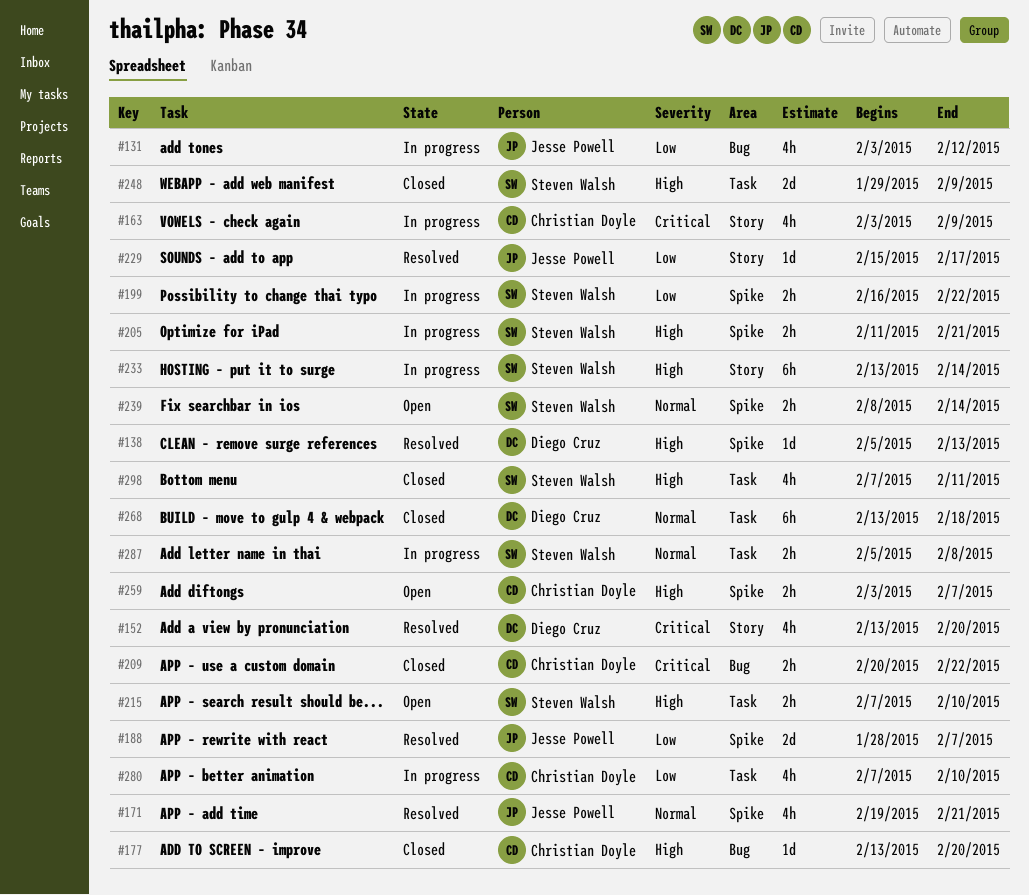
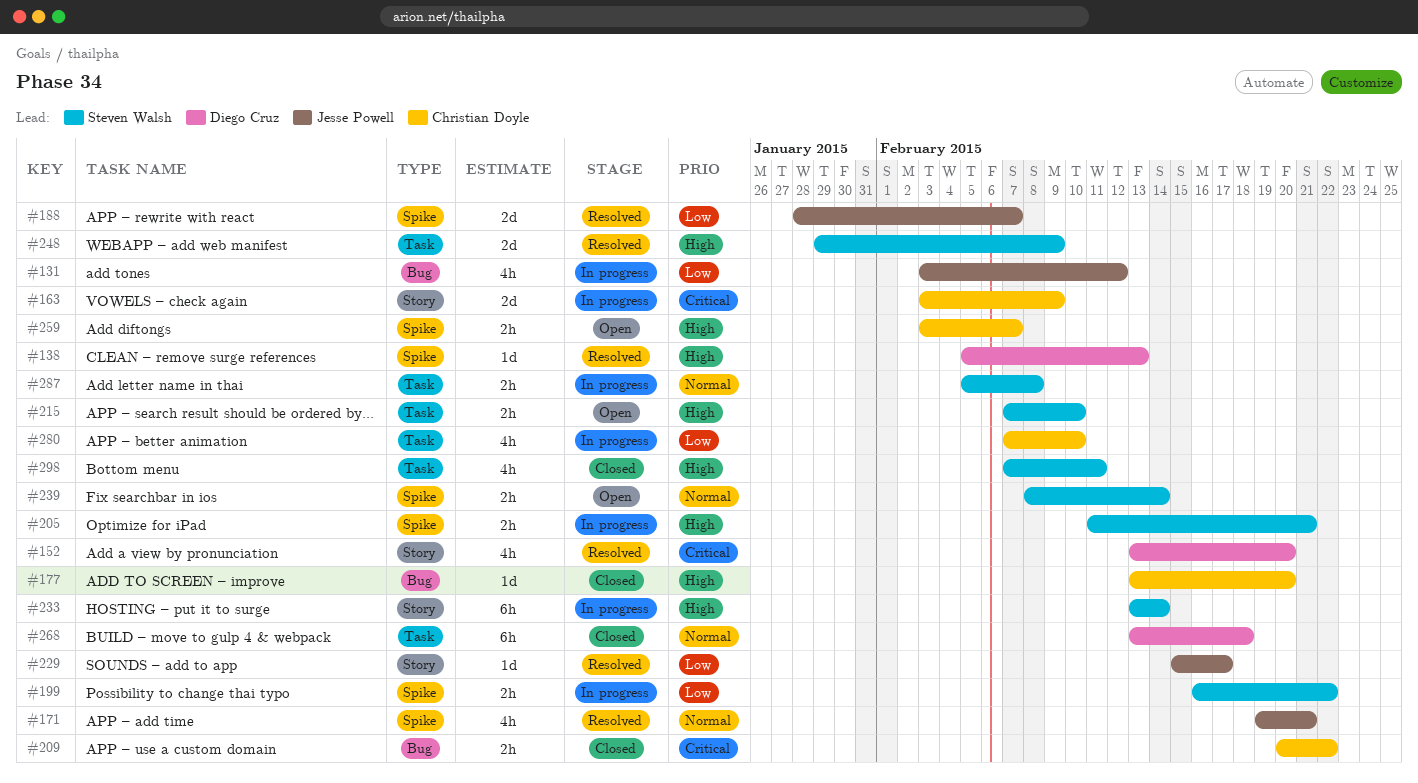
#163, estimate: 4h -> 2d
#248, status: Closed -> Resolved

